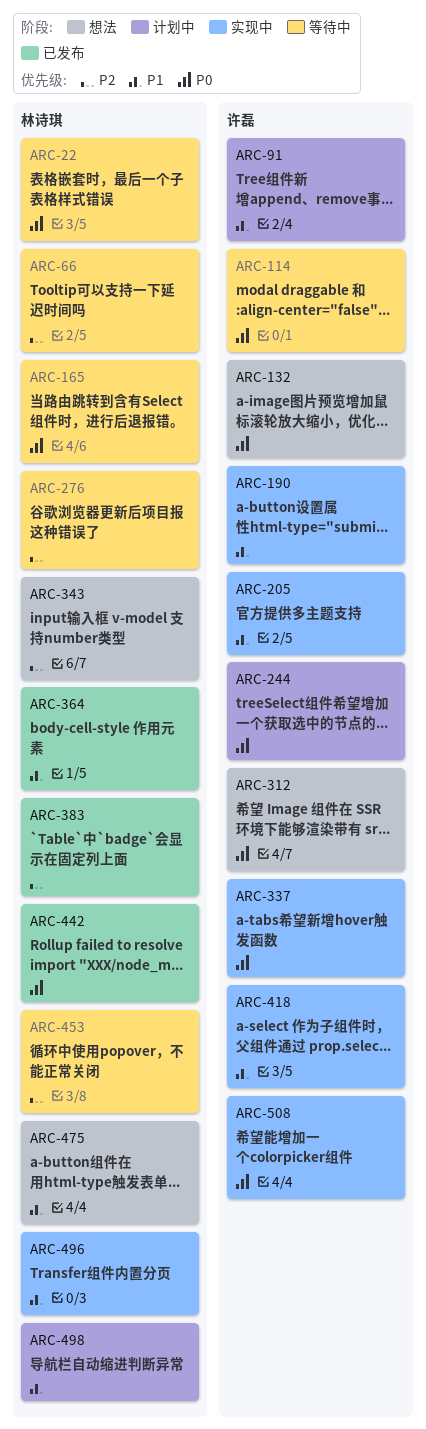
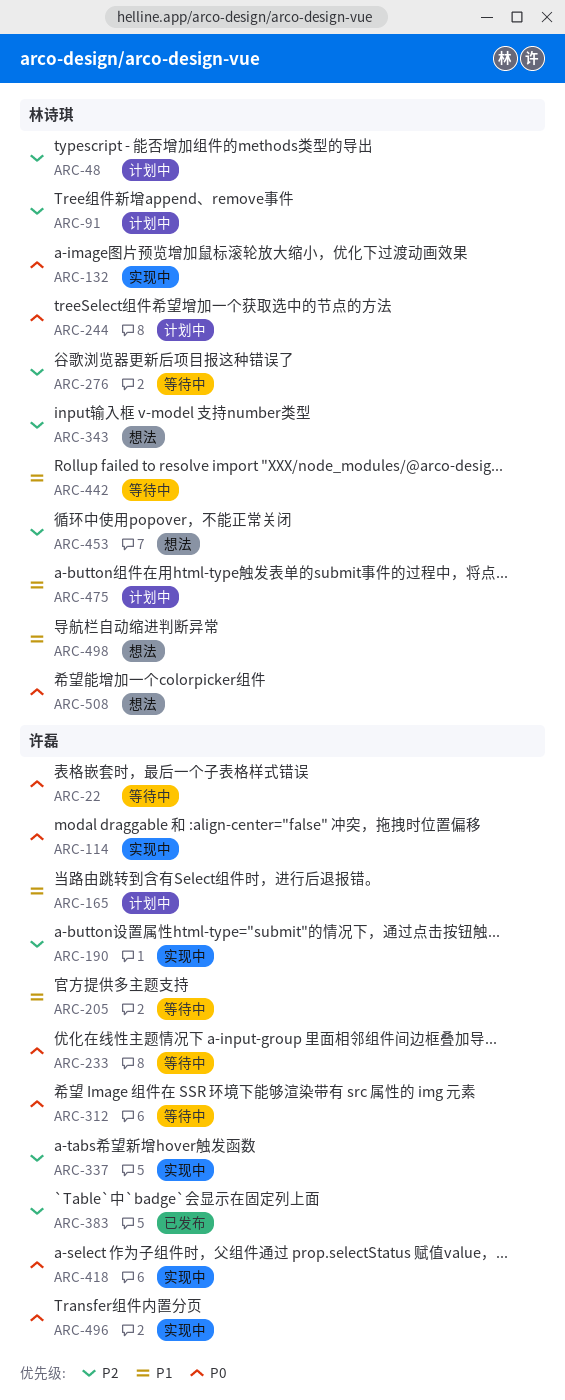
ARC-22, owner: 林诗琪 -> 许磊
ARC-48: none -> present
ARC-66: present -> none
ARC-91, owner: 许磊 -> 林诗琪
ARC-91, priority: P1 -> P2
ARC-114, status: 等待中 -> 实现中
ARC-132, status: 想法 -> 实现中
ARC-132, owner: 许磊 -> 林诗琪
ARC-165, status: 等待中 -> 计划中
ARC-165, owner: 林诗琪 -> 许磊
ARC-165, priority: P0 -> P1
ARC-190, priority: P1 -> P2
ARC-205, status: 实现中 -> 等待中
ARC-233: none -> present
ARC-244, owner: 许磊 -> 林诗琪
ARC-312, status: 想法 -> 等待中
ARC-337, priority: P0 -> P2
ARC-364: present -> none
ARC-383, owner: 林诗琪 -> 许磊
ARC-418, priority: P1 -> P0
ARC-442, status: 已发布 -> 等待中
ARC-442, priority: P0 -> P1
ARC-453, status: 等待中 -> 想法
ARC-475, status: 想法 -> 计划中
ARC-496, owner: 林诗琪 -> 许磊
ARC-496, priority: P1 -> P0
ARC-498, status: 计划中 -> 想法
ARC-508, status: 实现中 -> 想法
ARC-508, owner: 许磊 -> 林诗琪

